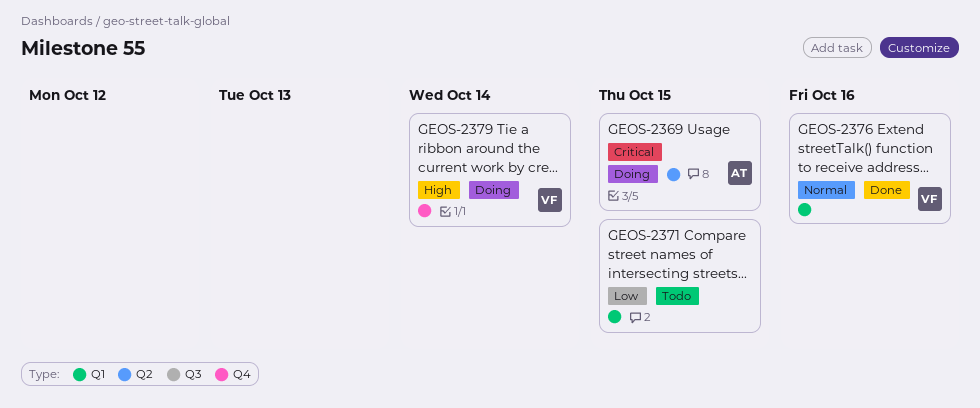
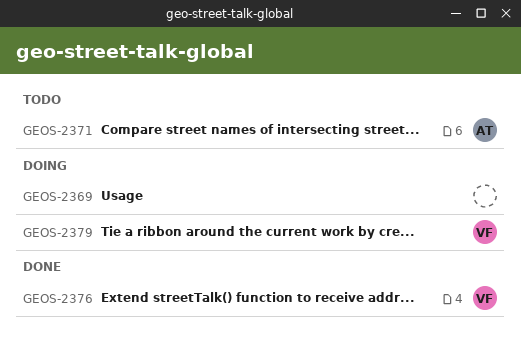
GEOS-2369, owner: AT -> none
GEOS-2371, owner: none -> AT

